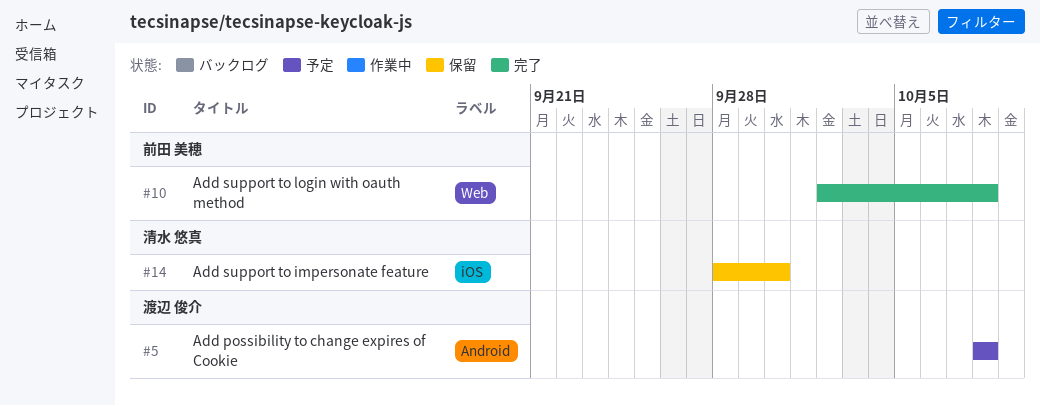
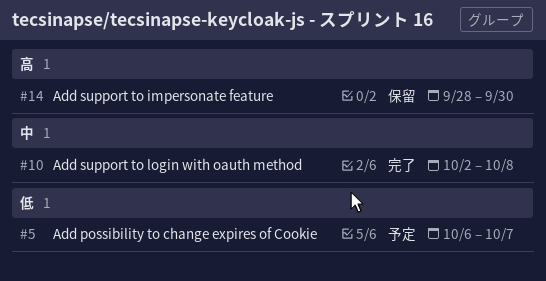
#5, start: Oct 8 -> Oct 6
#5, due: Oct 8 -> Oct 7

